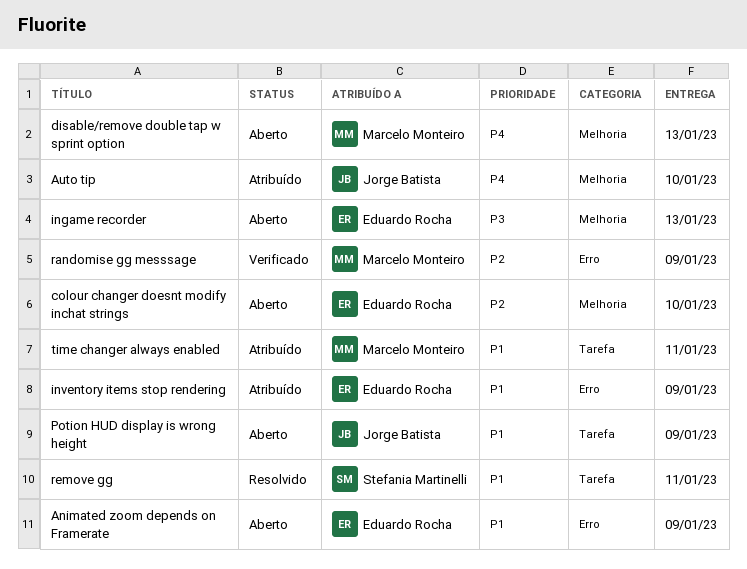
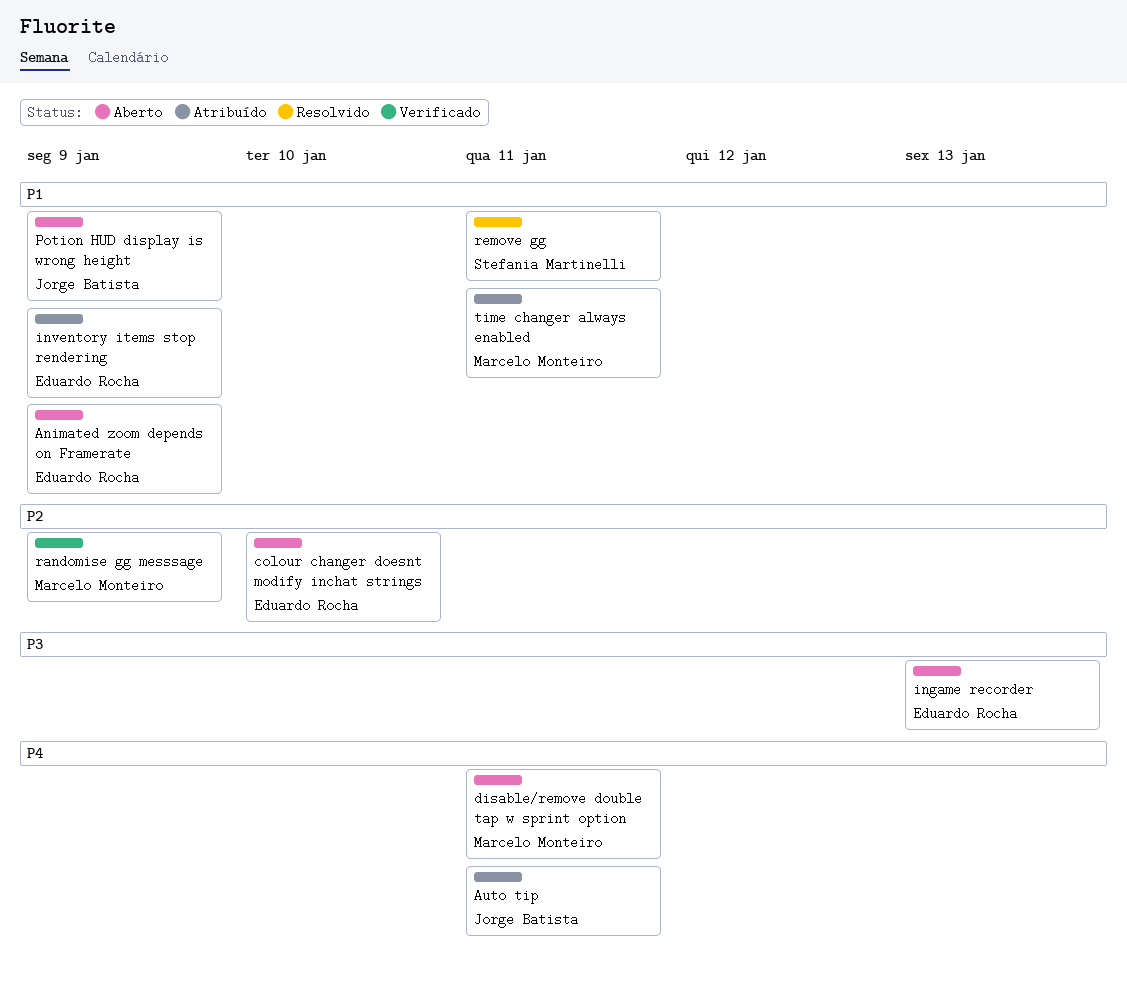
Auto tip, due: Jan 10 -> Jan 11
disable/remove double tap w sprint option, due: Jan 13 -> Jan 11

